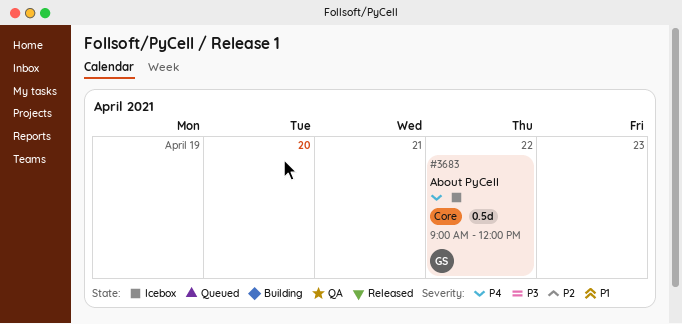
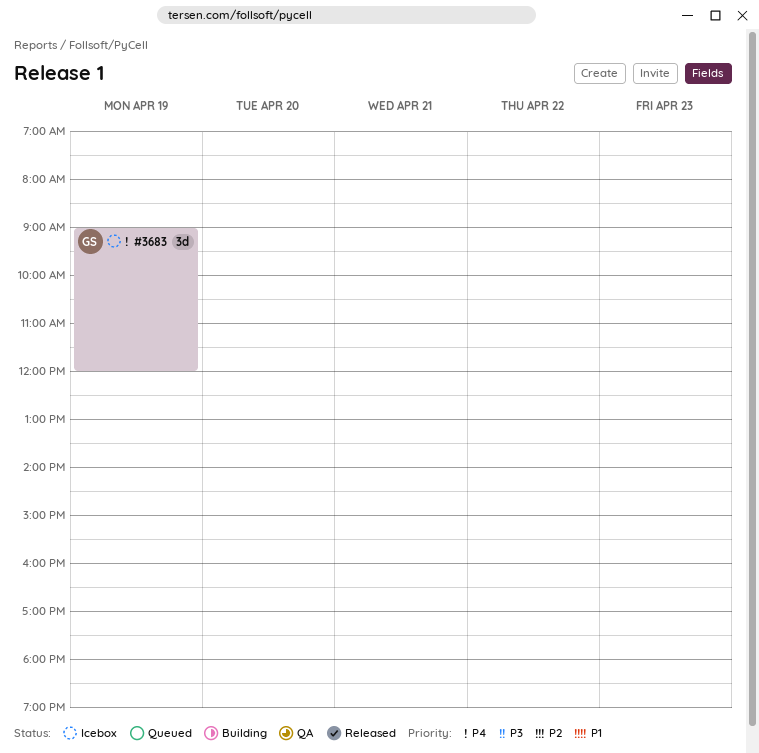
#3683, estimate: 0.5d -> 3d
#3683, day: Apr 22 -> Apr 19

